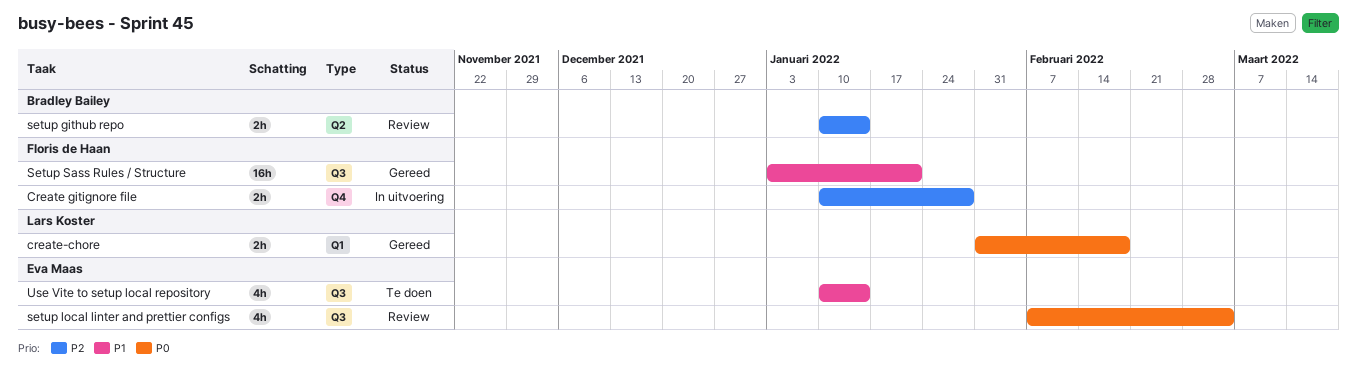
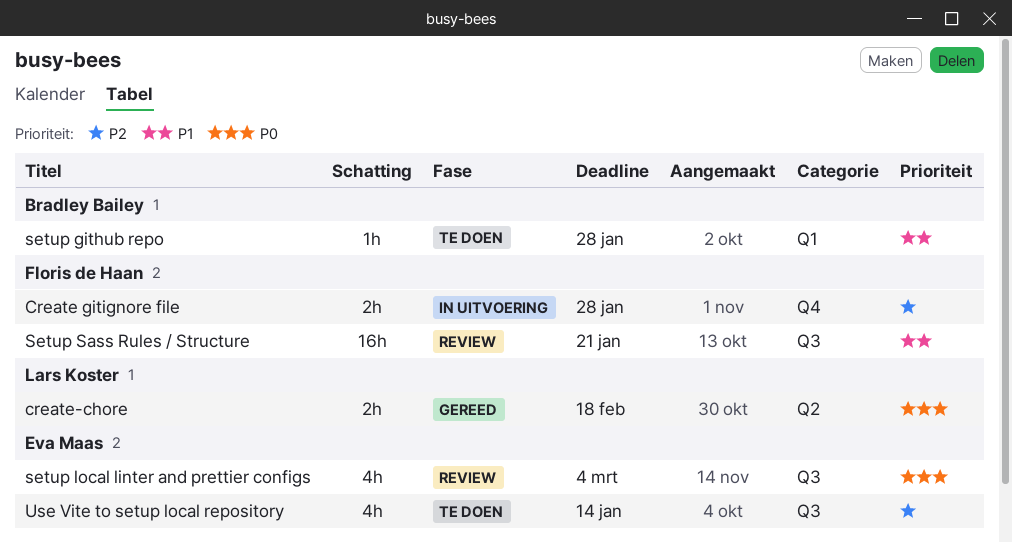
create-chore, label: Q1 -> Q2
setup github repo, status: Review -> Te doen
setup github repo, priority: P2 -> P1
setup github repo, label: Q2 -> Q1
setup github repo, estimate: 2h -> 1h
setup github repo, due: Jan 14 -> Jan 28
Setup Sass Rules / Structure, status: Gereed -> Review
Use Vite to setup local repository, priority: P1 -> P2

